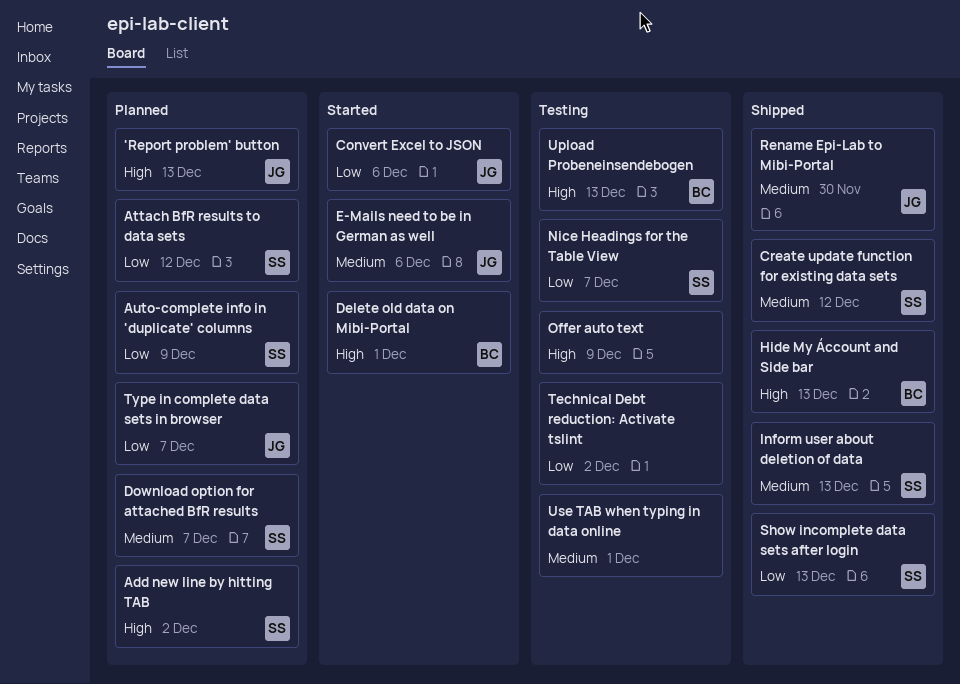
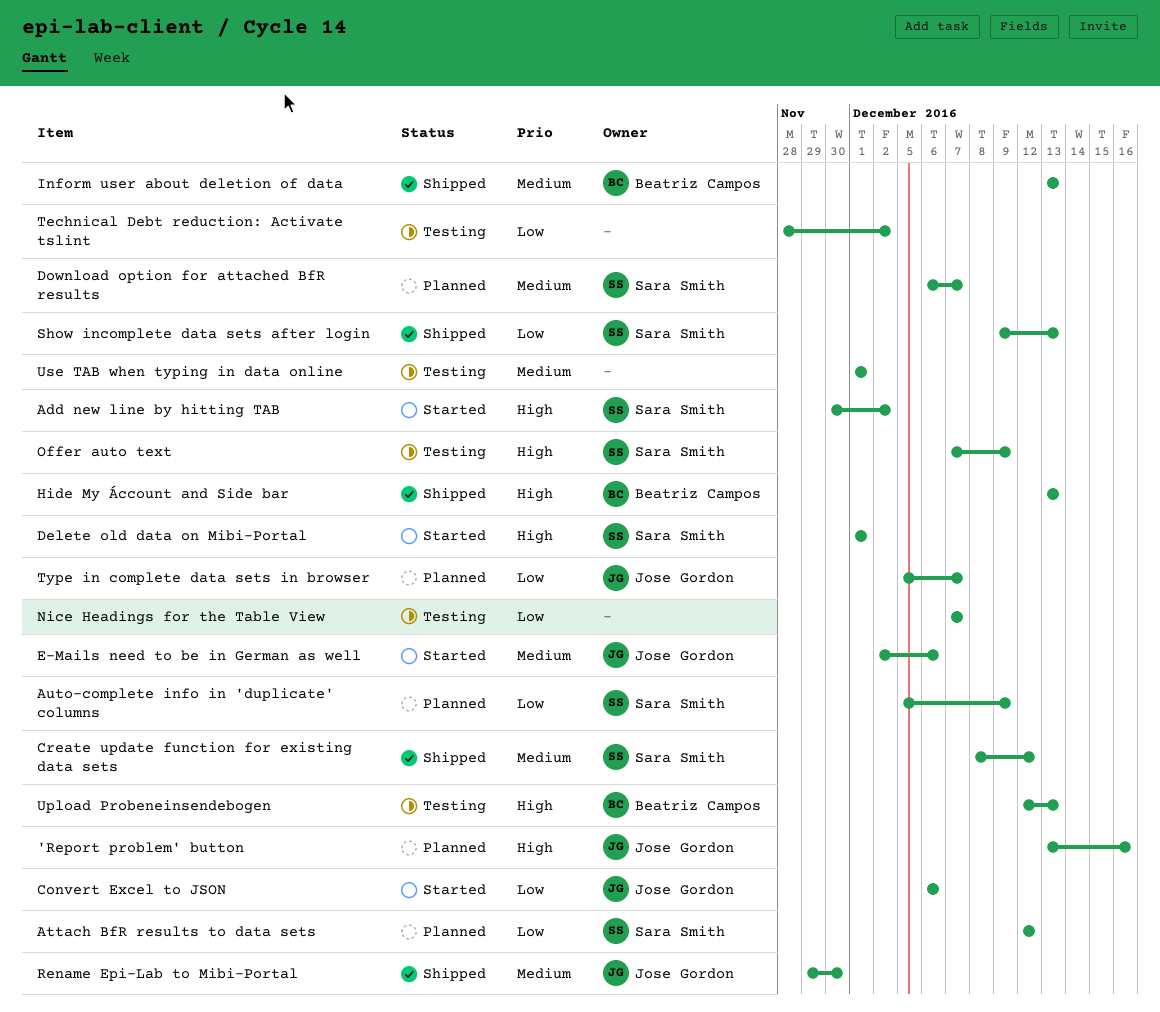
'Report problem' button, due: Dec 13 -> Dec 16
Add new line by hitting TAB, status: Planned -> Started
Delete old data on Mibi-Portal, owner: Beatriz Campos -> Sara Smith
Inform user about deletion of data, owner: Sara Smith -> Beatriz Campos
Nice Headings for the Table View, owner: Sara Smith -> none
Offer auto text, owner: none -> Sara Smith

